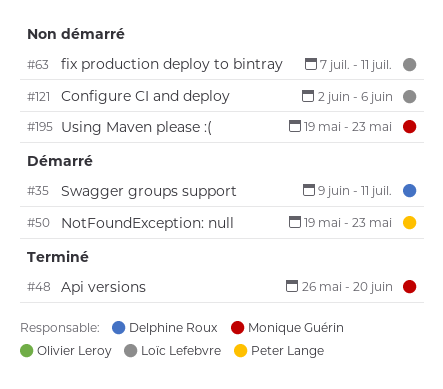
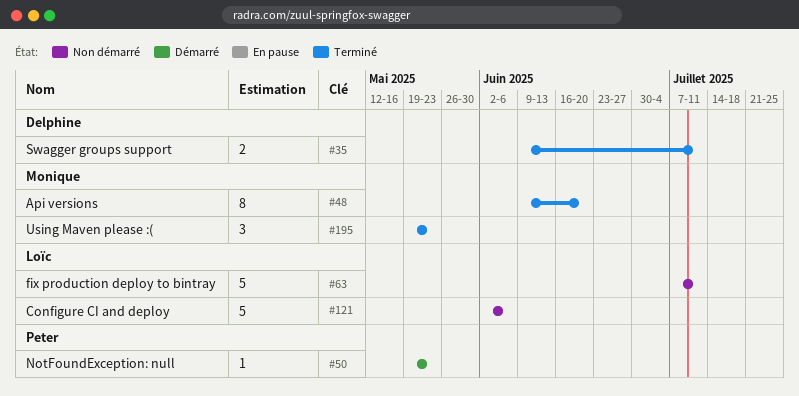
#35, status: Démarré -> Terminé
#48, start: May 26 -> Jun 9
#195, status: Non démarré -> Terminé

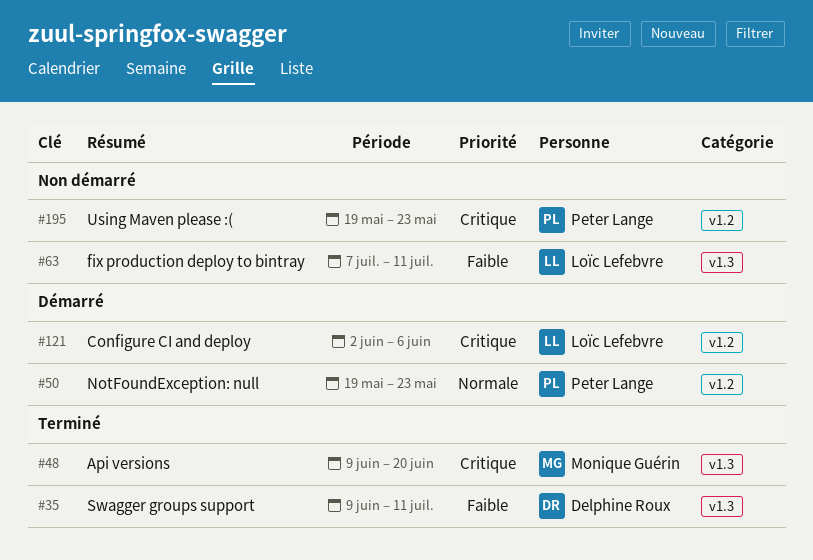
#121, status: Non démarré -> Démarré
#195, status: Terminé -> Non démarré
#195, owner: Monique Guérin -> Peter Lange

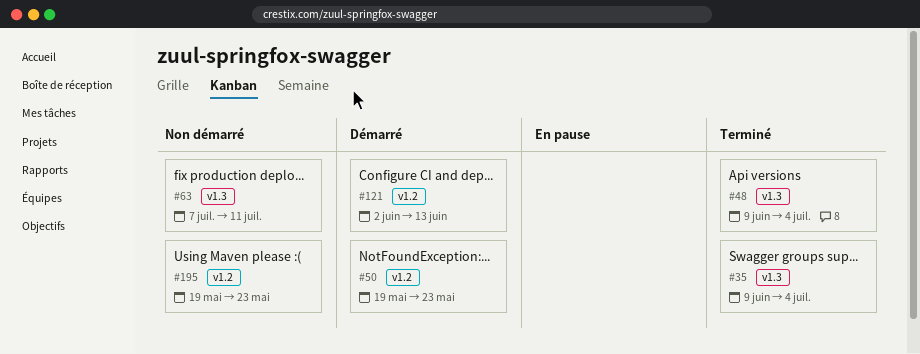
#35, due: Jul 11 -> Jul 4
#48, due: Jun 20 -> Jul 4
#121, due: Jun 6 -> Jun 13

